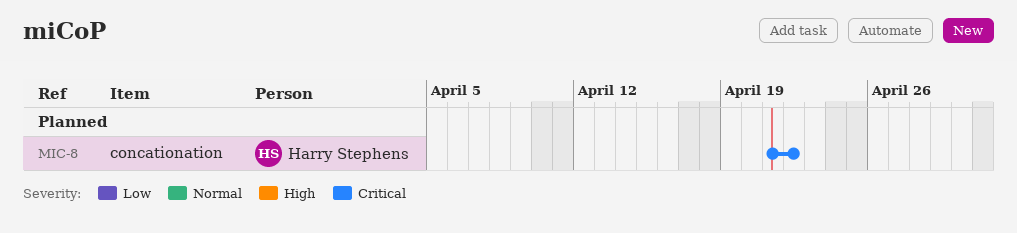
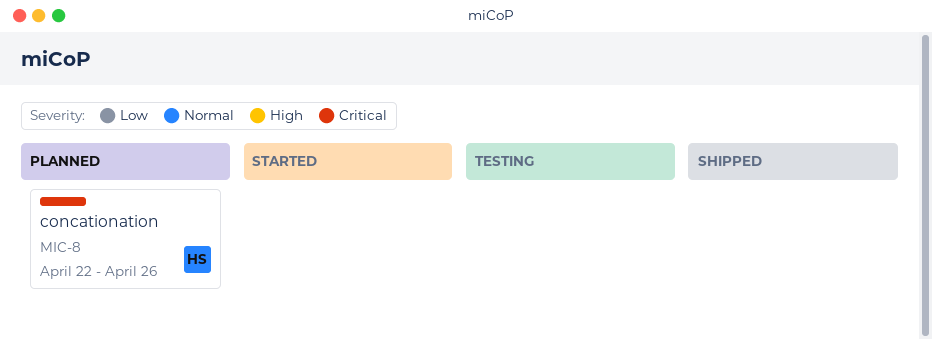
MIC-8, start: Apr 21 -> Apr 22
MIC-8, due: Apr 22 -> Apr 26

